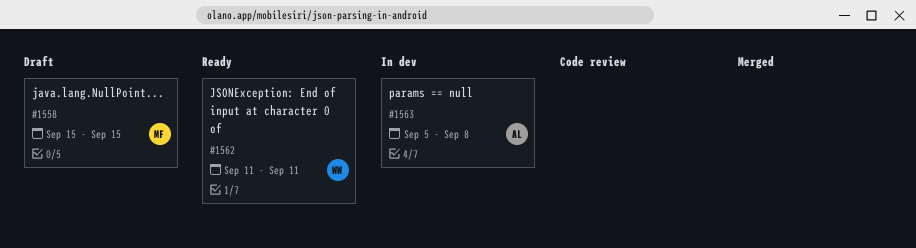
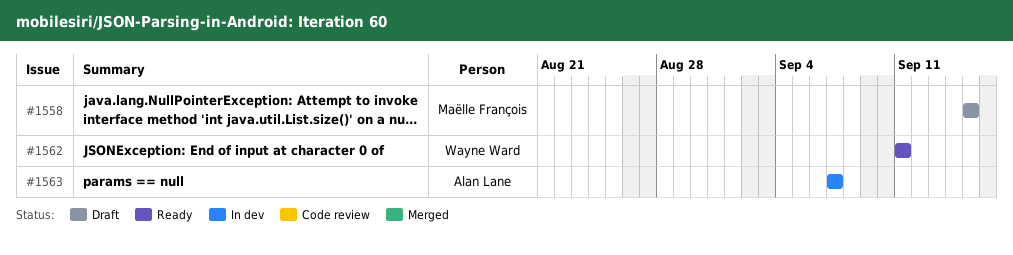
#1563, start: Sep 5 -> Sep 7
#1563, due: Sep 8 -> Sep 7

